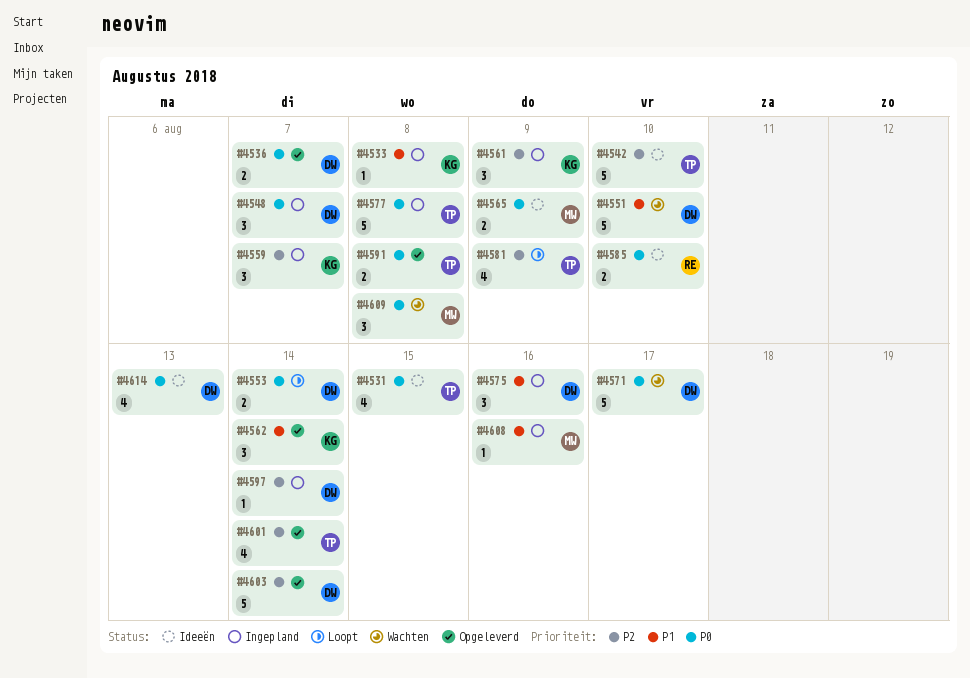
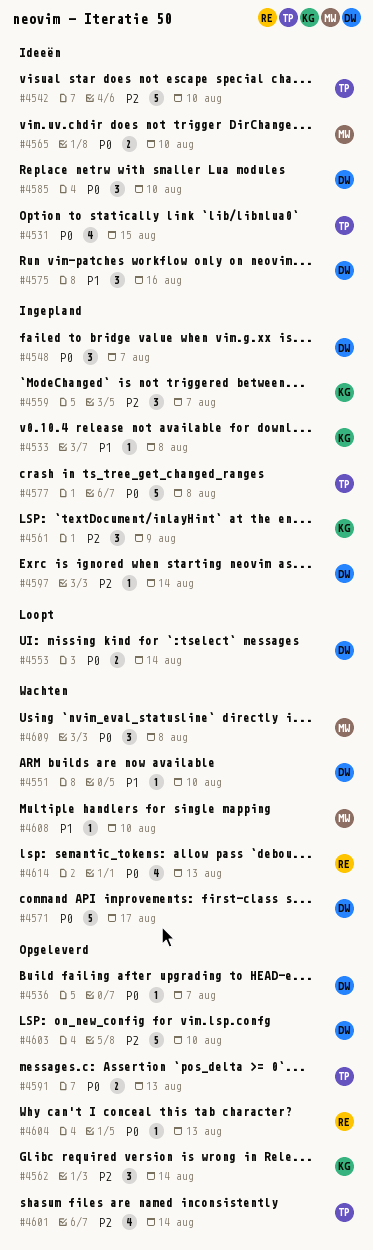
#4536, estimate: 2 -> 1
#4551, estimate: 5 -> 1
#4562, priority: P1 -> P2
#4565, due: Aug 9 -> Aug 10
#4575, status: Ingepland -> Ideeën
#4581: present -> none
#4585, owner: RE -> DW
#4585, estimate: 2 -> 3
#4591, due: Aug 8 -> Aug 13
#4603, due: Aug 14 -> Aug 10
#4604: none -> present
#4608, status: Ingepland -> Wachten
#4608, due: Aug 16 -> Aug 10
#4614, status: Ideeën -> Wachten
#4614, owner: DW -> RE

